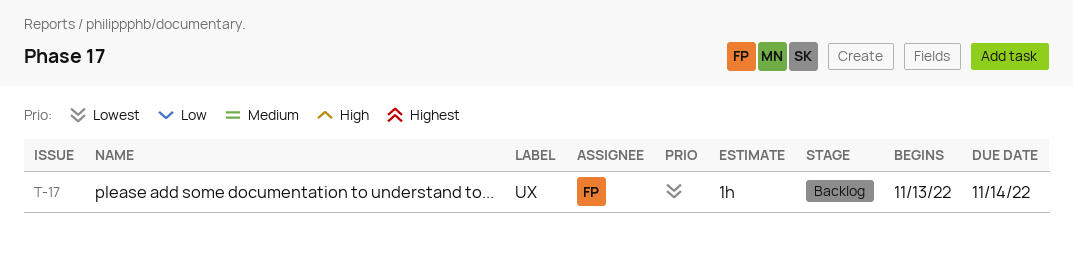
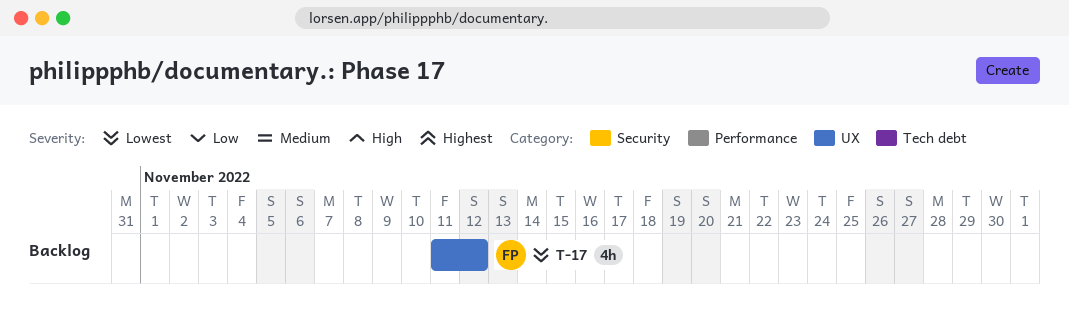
T-17, estimate: 1h -> 4h
T-17, start: Nov 13 -> Nov 11
T-17, due: Nov 14 -> Nov 12

